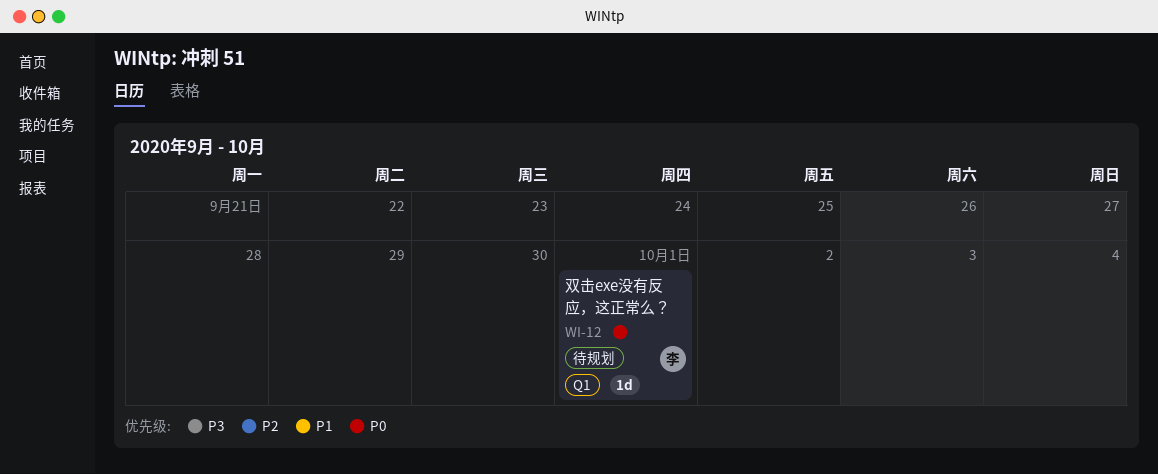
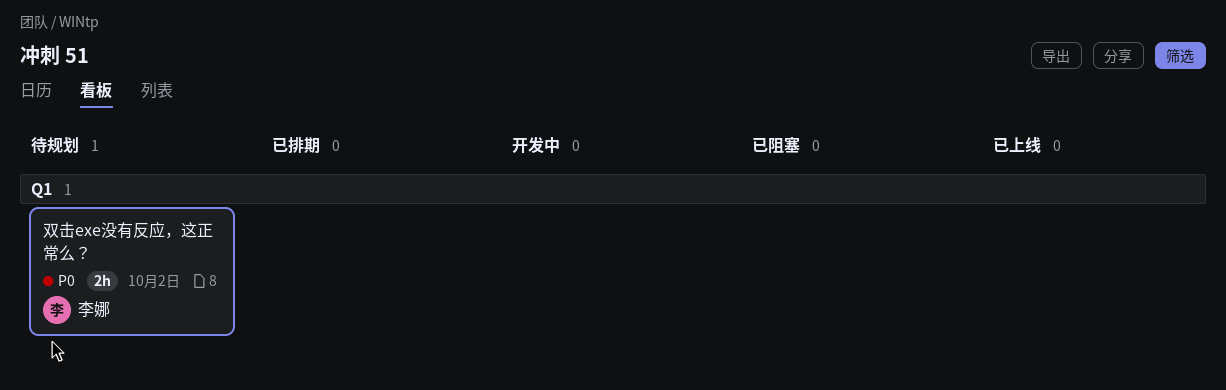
双击exe没有反应，这正常么？, estimate: 1d -> 2h
双击exe没有反应，这正常么？, due: Oct 1 -> Oct 2

